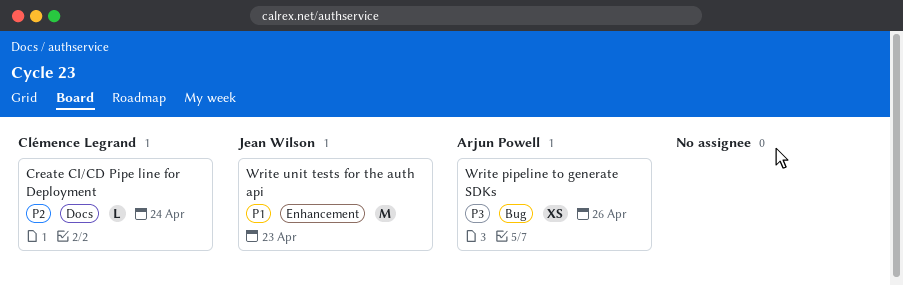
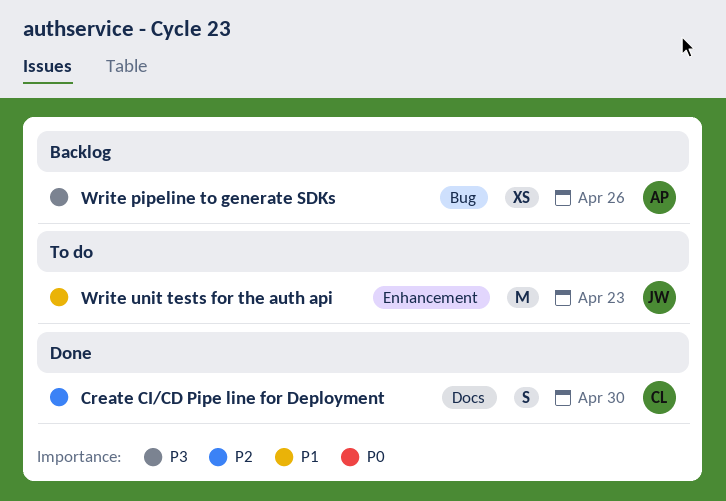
Create CI/CD Pipe line for Deployment, estimate: L -> S
Create CI/CD Pipe line for Deployment, due: Apr 24 -> Apr 30

